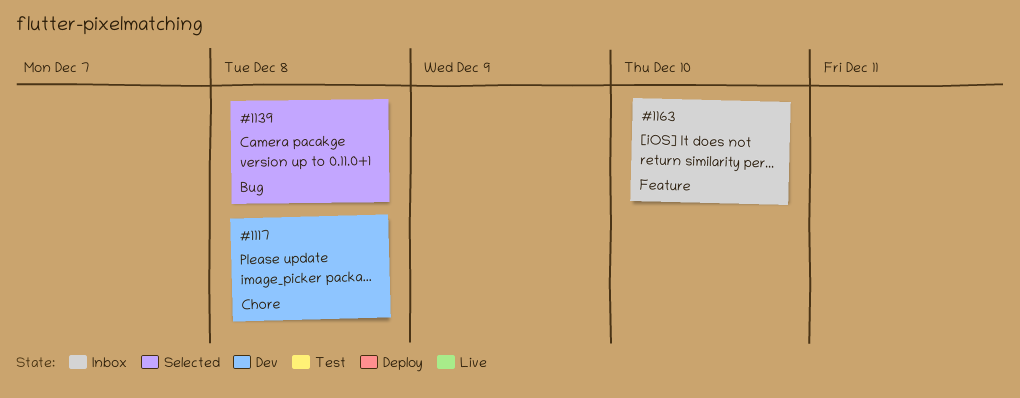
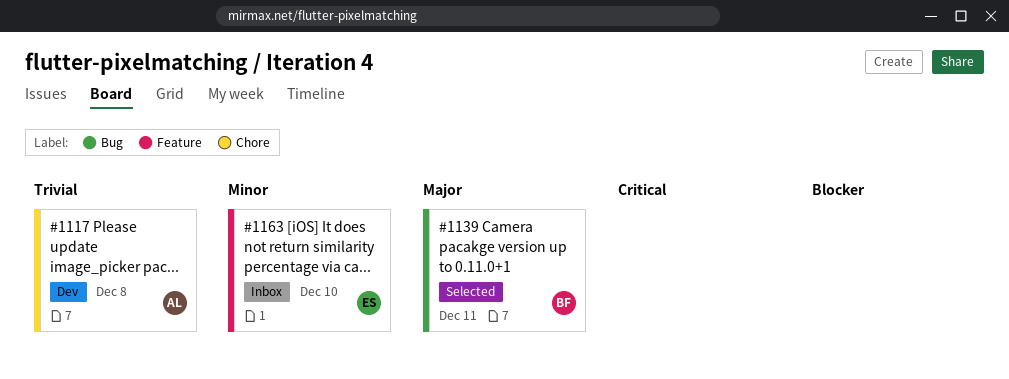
#1139, due: Dec 8 -> Dec 11

